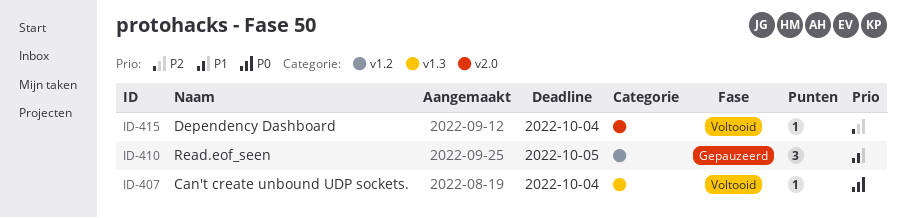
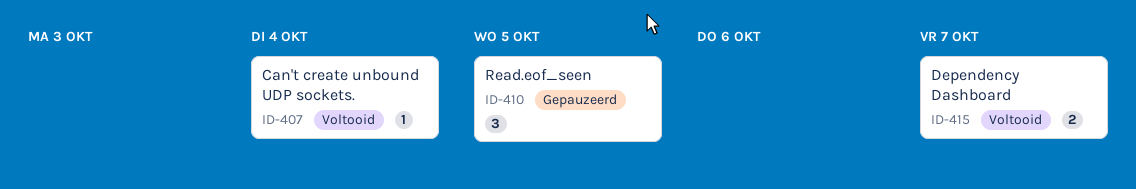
ID-415, estimate: 1 -> 2
ID-415, due: Oct 4 -> Oct 7

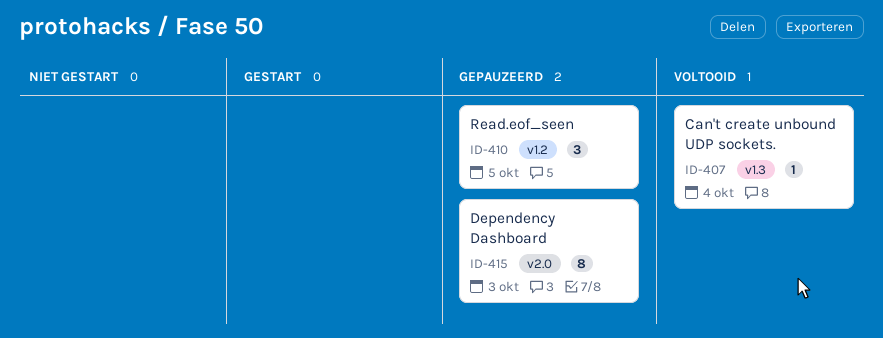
ID-415, status: Voltooid -> Gepauzeerd
ID-415, estimate: 2 -> 8
ID-415, due: Oct 7 -> Oct 3

